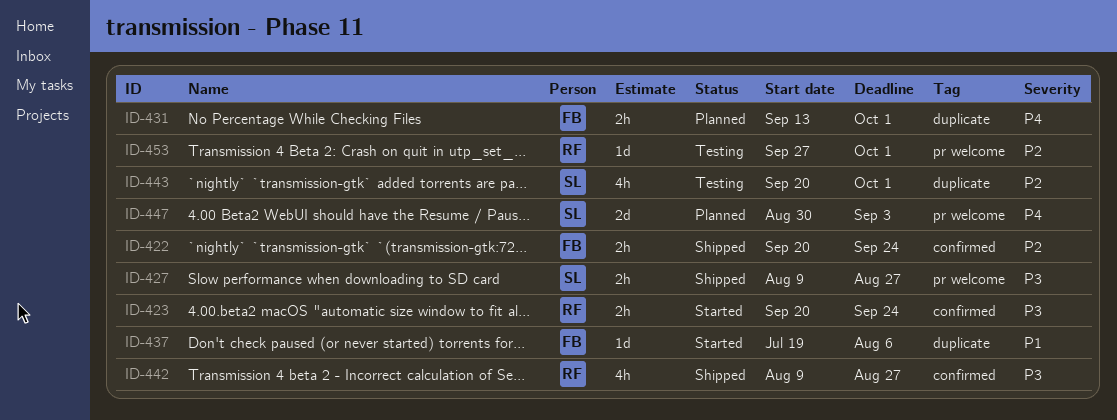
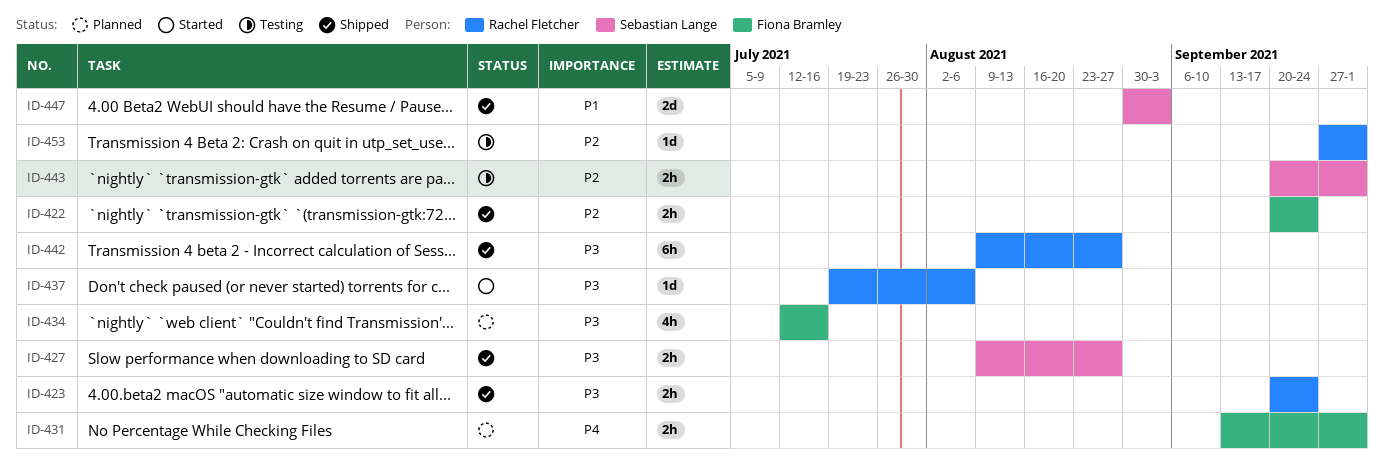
ID-423, status: Started -> Shipped
ID-434: none -> present
ID-437, owner: Fiona Bramley -> Rachel Fletcher
ID-437, priority: P1 -> P3
ID-442, estimate: 4h -> 6h
ID-443, estimate: 4h -> 2h
ID-447, status: Planned -> Shipped
ID-447, priority: P4 -> P1

